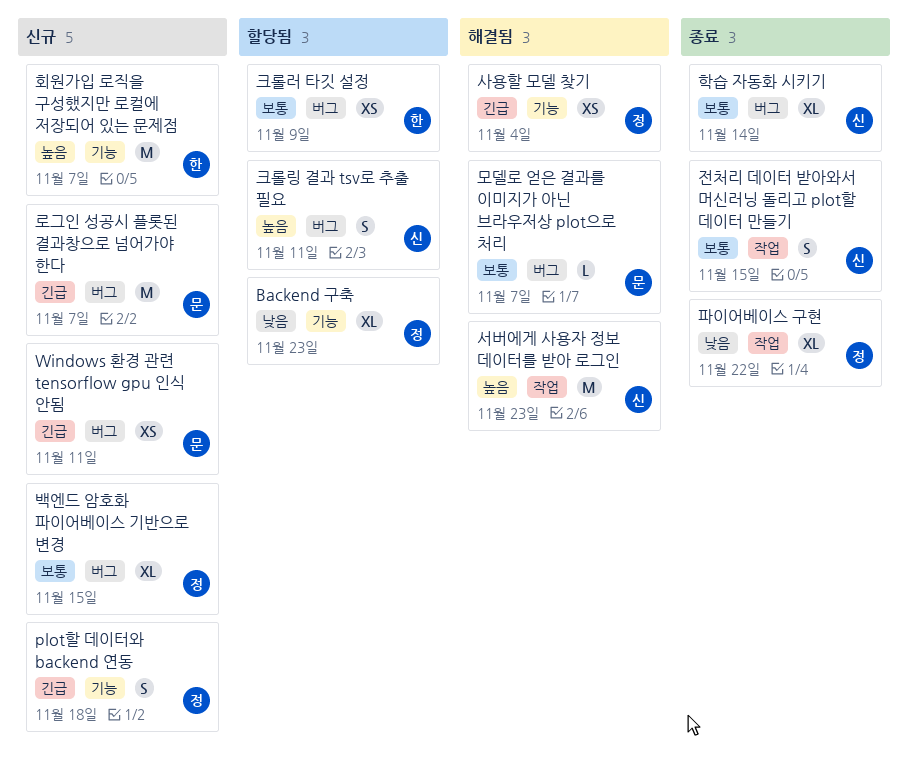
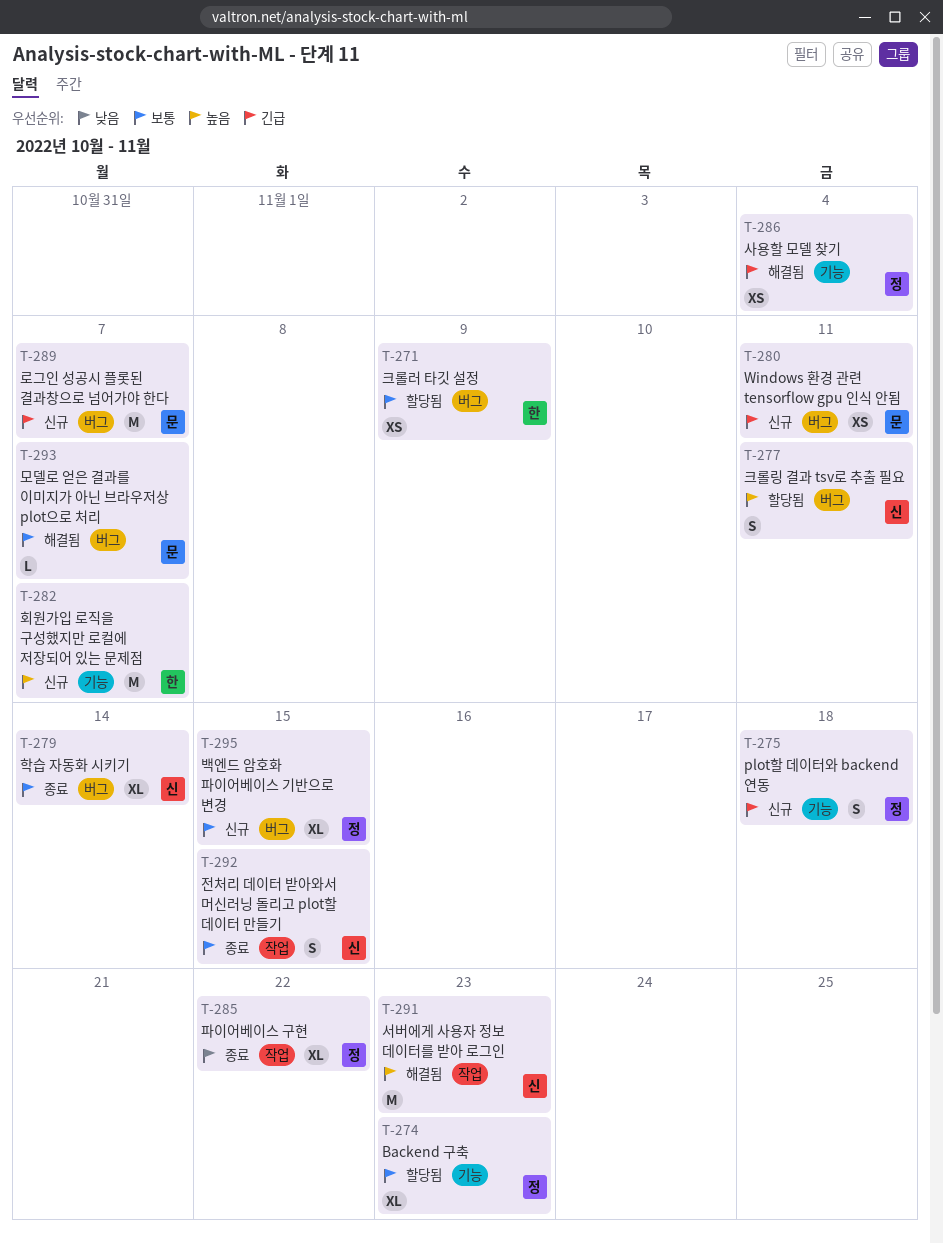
Backend 구축, priority: 낮음 -> 보통

